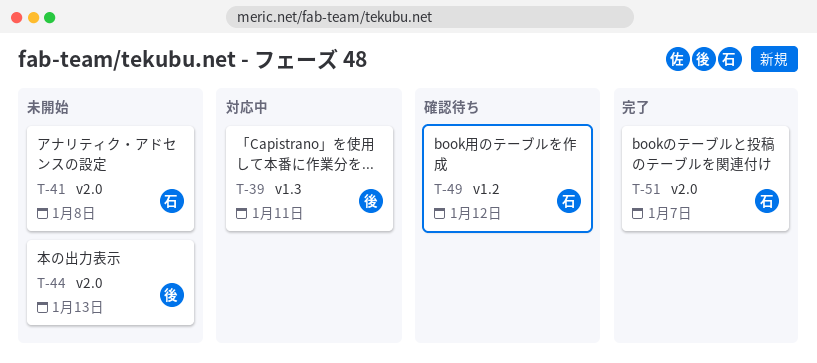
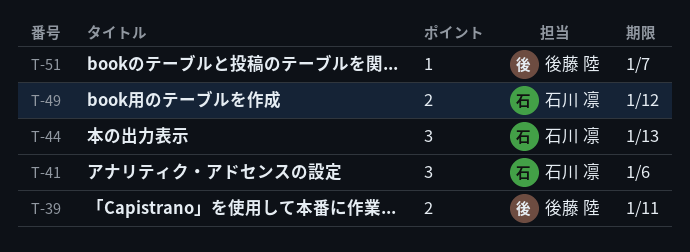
T-41, due: Jan 8 -> Jan 6
T-44, owner: 後藤 陸 -> 石川 凛
T-51, owner: 石川 凛 -> 後藤 陸

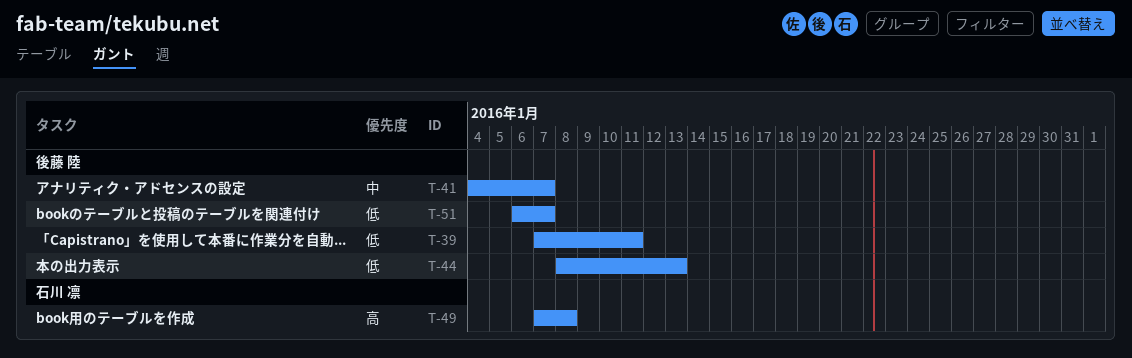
T-41, owner: 石川 凛 -> 後藤 陸
T-41, due: Jan 6 -> Jan 7
T-44, owner: 石川 凛 -> 後藤 陸
T-49, due: Jan 12 -> Jan 8

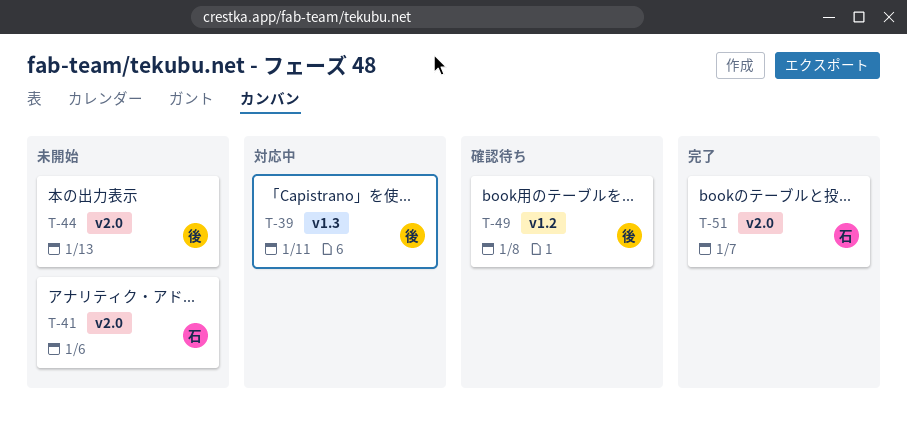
T-41, owner: 後藤 陸 -> 石川 凛
T-41, due: Jan 7 -> Jan 6
T-49, owner: 石川 凛 -> 後藤 陸
T-51, owner: 後藤 陸 -> 石川 凛

